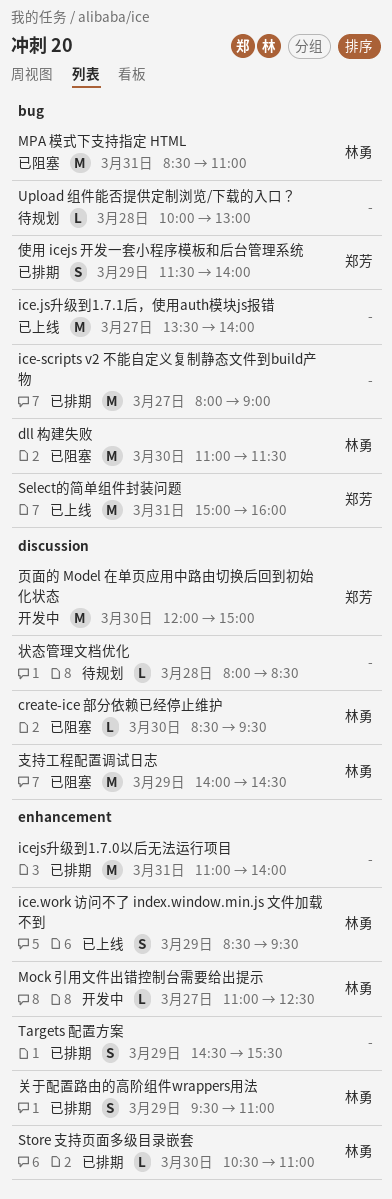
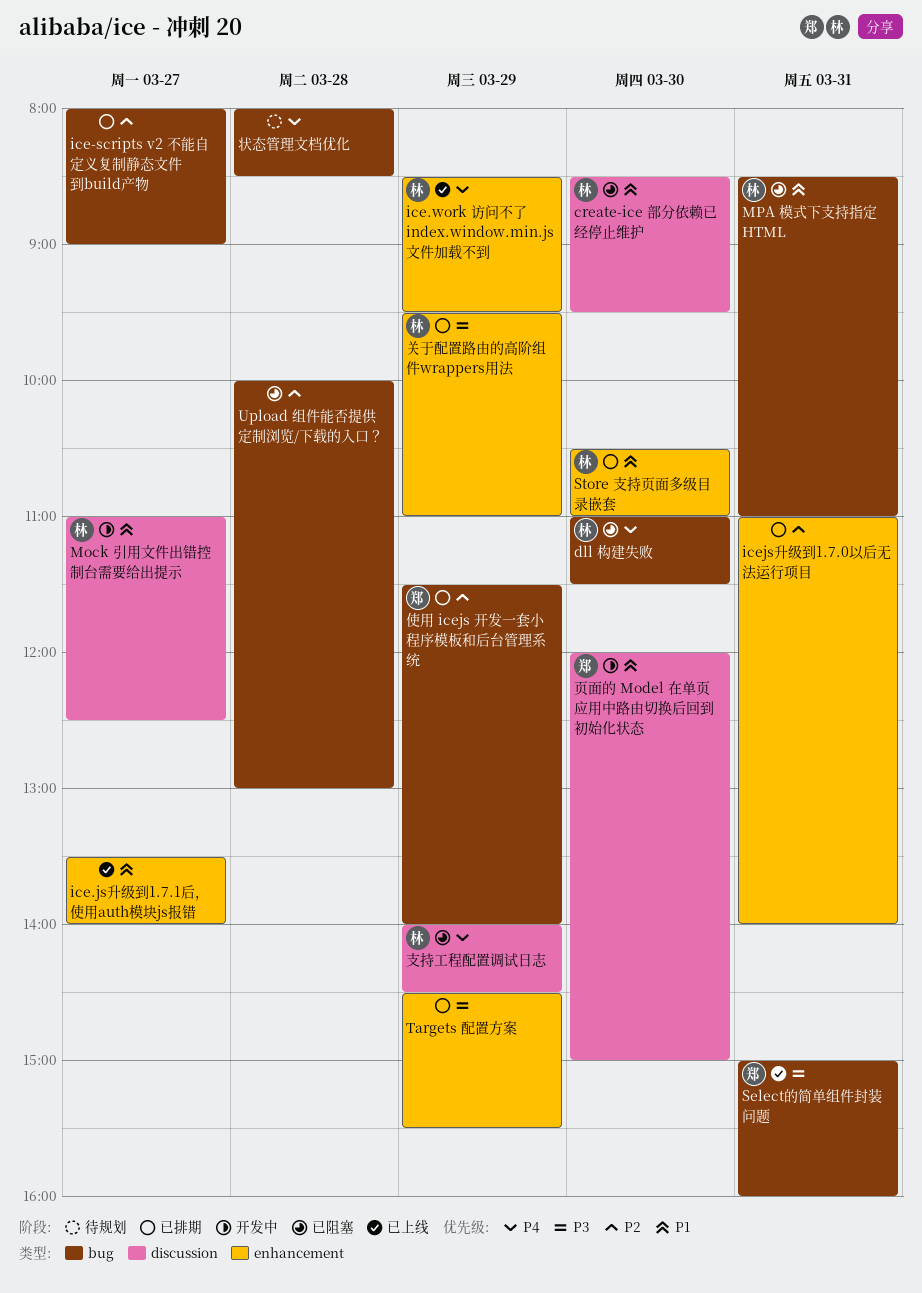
ice.js升级到1.7.1后，使用auth模块js报错, label: bug -> enhancement
Mock 引用文件出错控制台需要给出提示, label: enhancement -> discussion
Upload 组件能否提供定制浏览/下载的入口？, status: 待规划 -> 已阻塞
状态管理文档优化, label: discussion -> bug

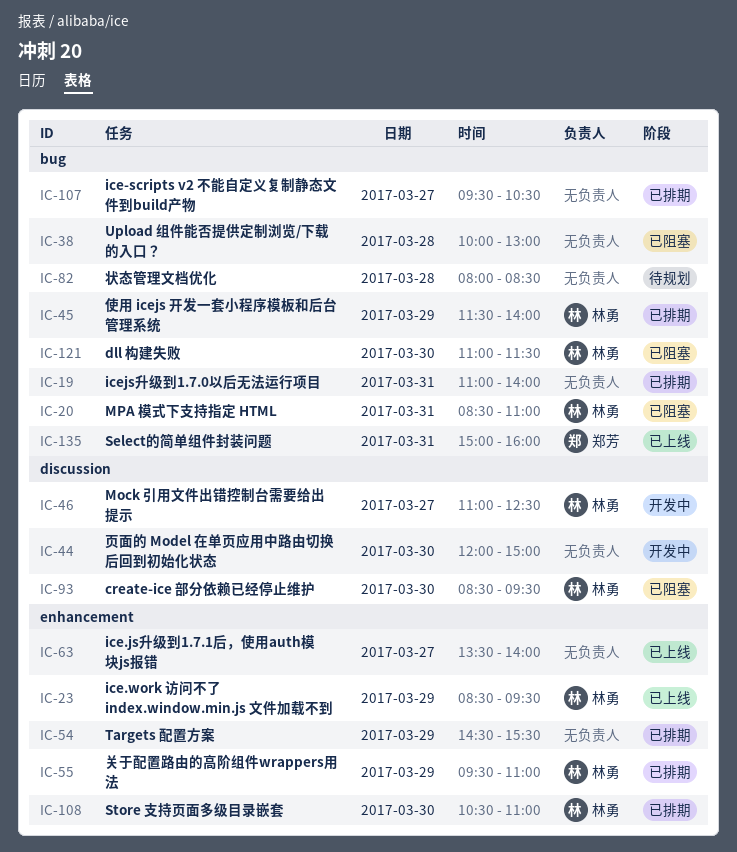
ice-scripts v2 不能自定义复制静态文件到build产物, begins: 08:00 -> 09:30
ice-scripts v2 不能自定义复制静态文件到build产物, ends: 09:00 -> 10:30
icejs升级到1.7.0以后无法运行项目, label: enhancement -> bug
使用 icejs 开发一套小程序模板和后台管理系统, owner: 郑芳 -> 林勇
支持工程配置调试日志: present -> none
页面的 Model 在单页应用中路由切换后回到初始化状态, owner: 郑芳 -> none

